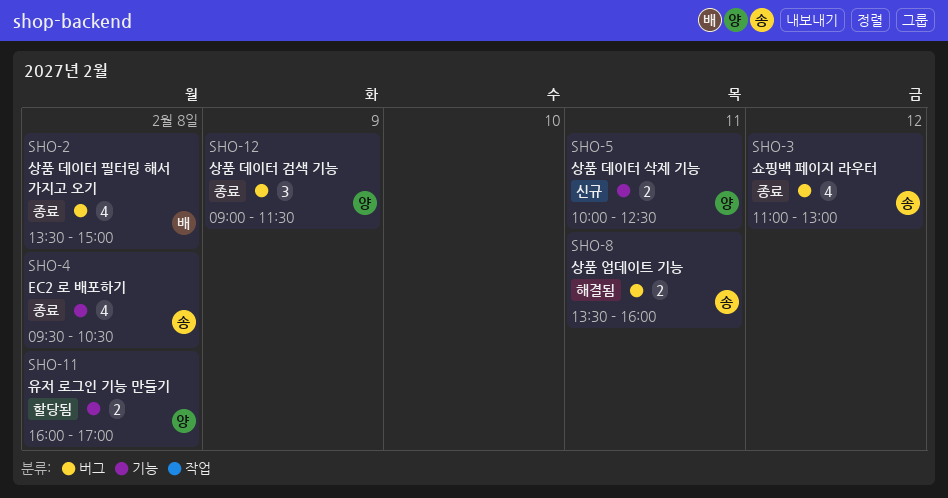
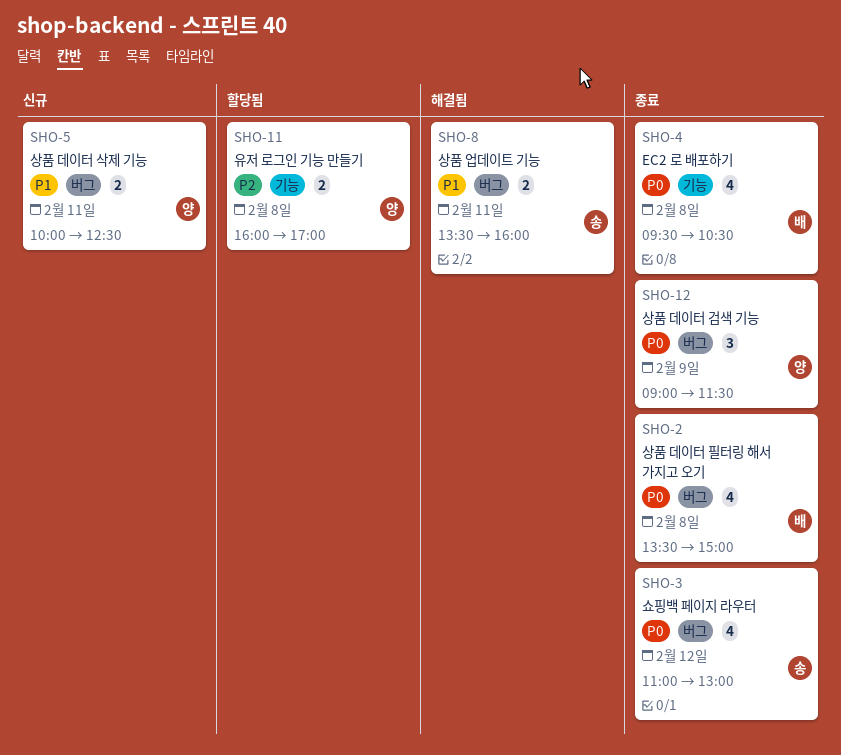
SHO-4, owner: 송 -> 배
SHO-5, label: 기능 -> 버그

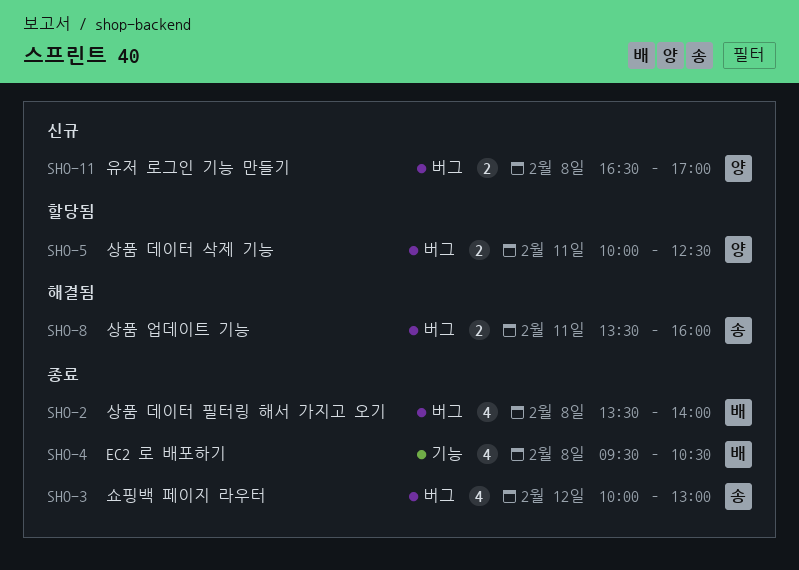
SHO-2, ends: 15:00 -> 14:00
SHO-3, begins: 11:00 -> 10:00
SHO-5, status: 신규 -> 할당됨
SHO-11, status: 할당됨 -> 신규
SHO-11, label: 기능 -> 버그
SHO-11, begins: 16:00 -> 16:30
SHO-12: present -> none

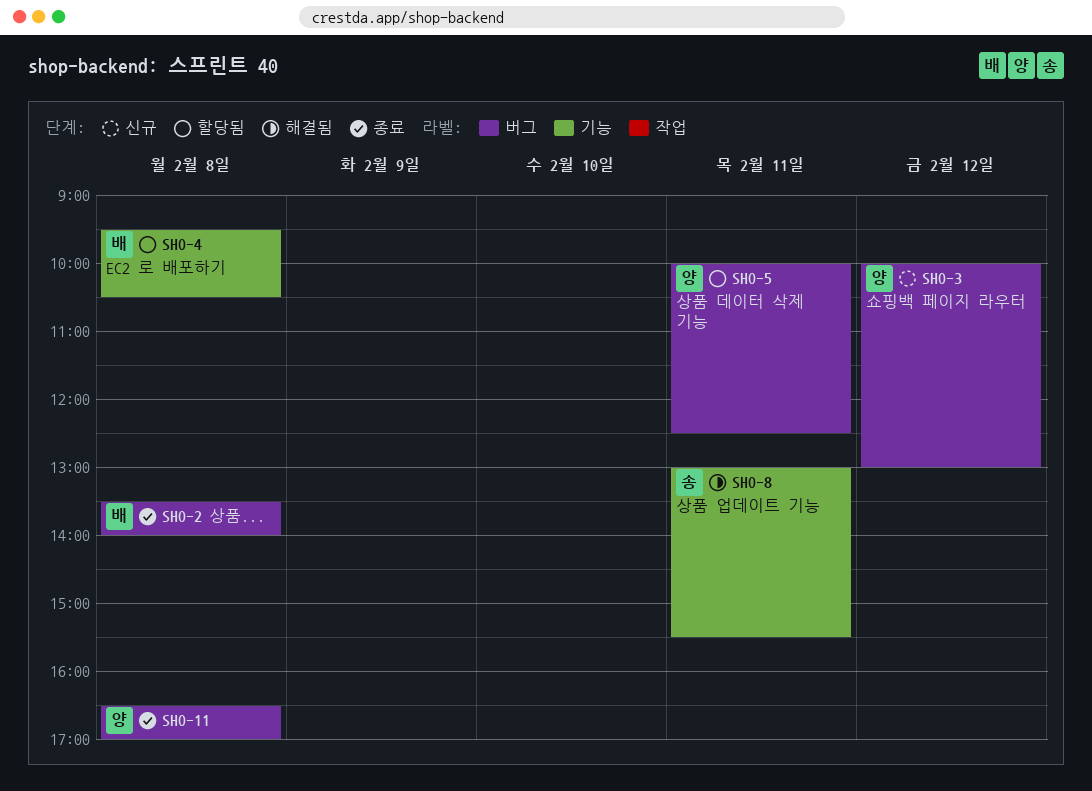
SHO-3, status: 종료 -> 신규
SHO-3, owner: 송 -> 양
SHO-4, status: 종료 -> 할당됨
SHO-8, label: 버그 -> 기능
SHO-8, begins: 13:30 -> 13:00
SHO-8, ends: 16:00 -> 15:30
SHO-11, status: 신규 -> 종료

